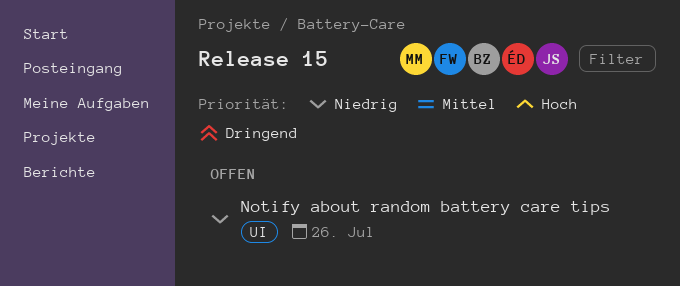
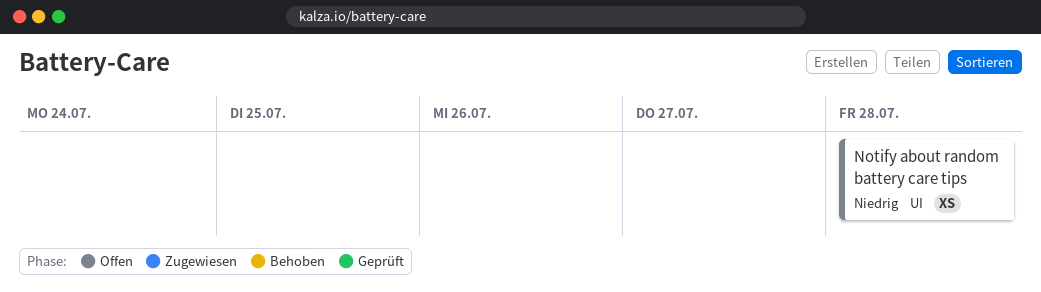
Notify about random battery care tips, due: Jul 26 -> Jul 28

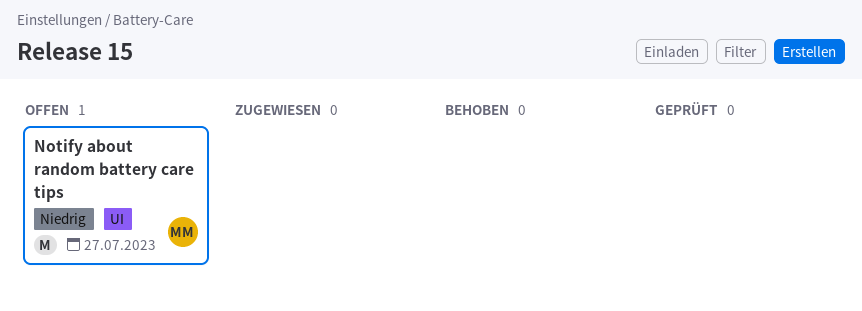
Notify about random battery care tips, estimate: XS -> M
Notify about random battery care tips, due: Jul 28 -> Jul 27

